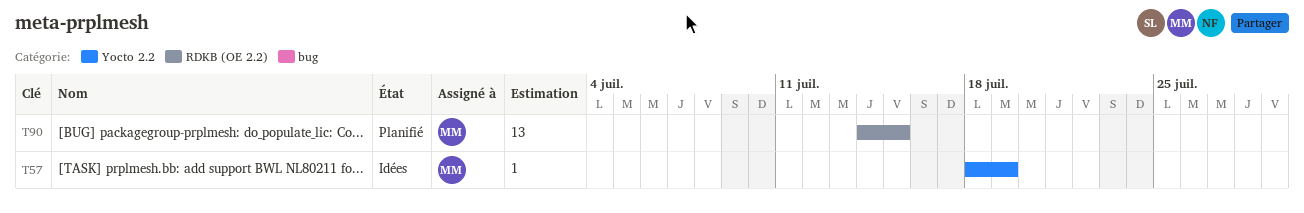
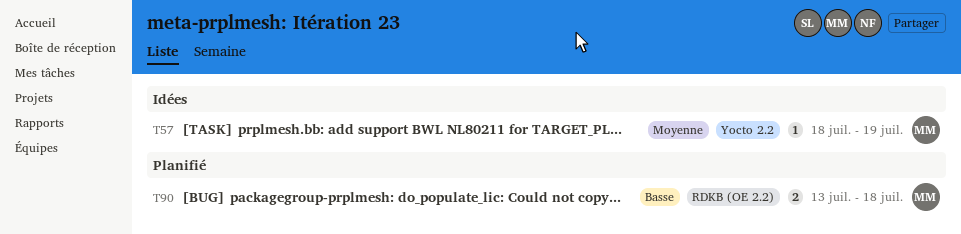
T90, estimate: 13 -> 2
T90, start: Jul 14 -> Jul 13
T90, due: Jul 15 -> Jul 18

